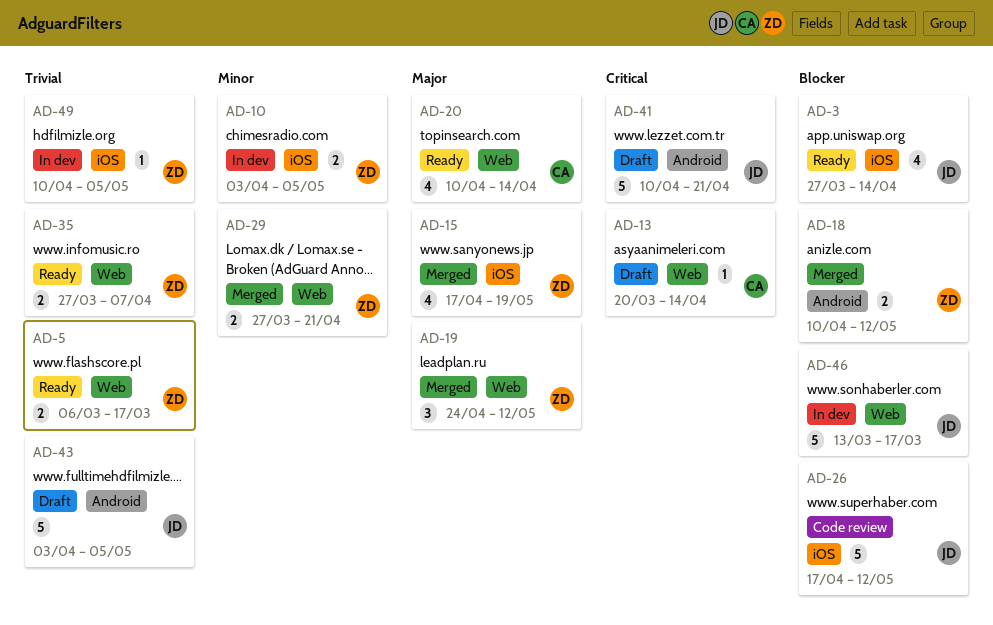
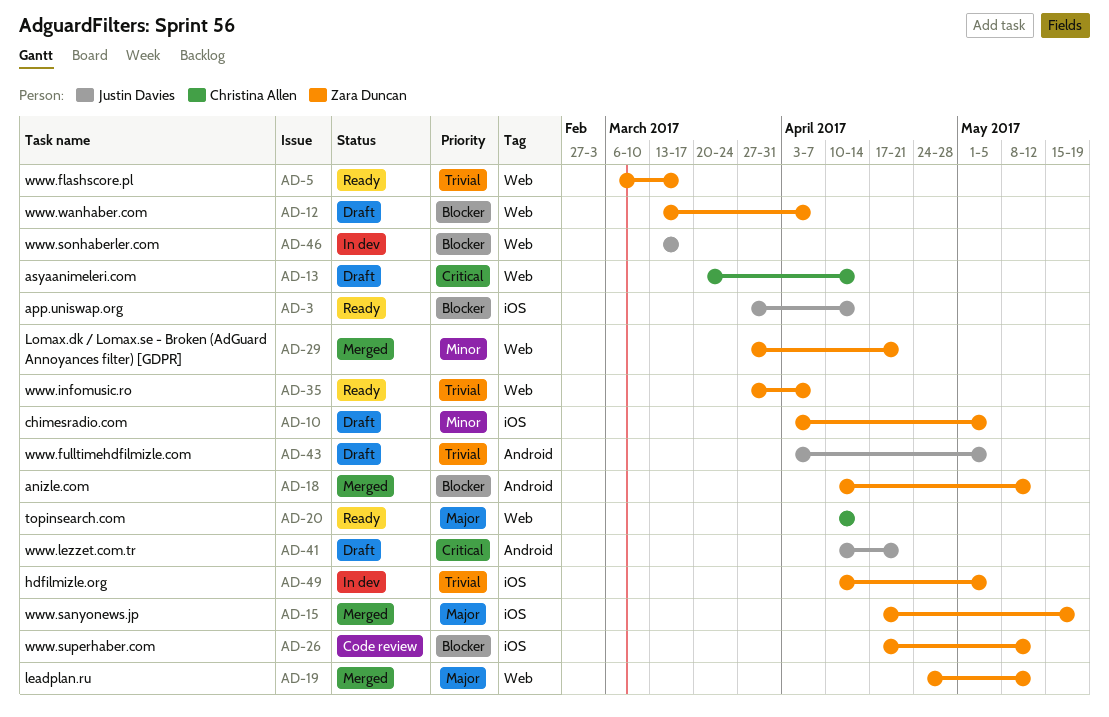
AD-10, status: In dev -> Draft
AD-12: none -> present
AD-26, owner: Justin Davies -> Zara Duncan

